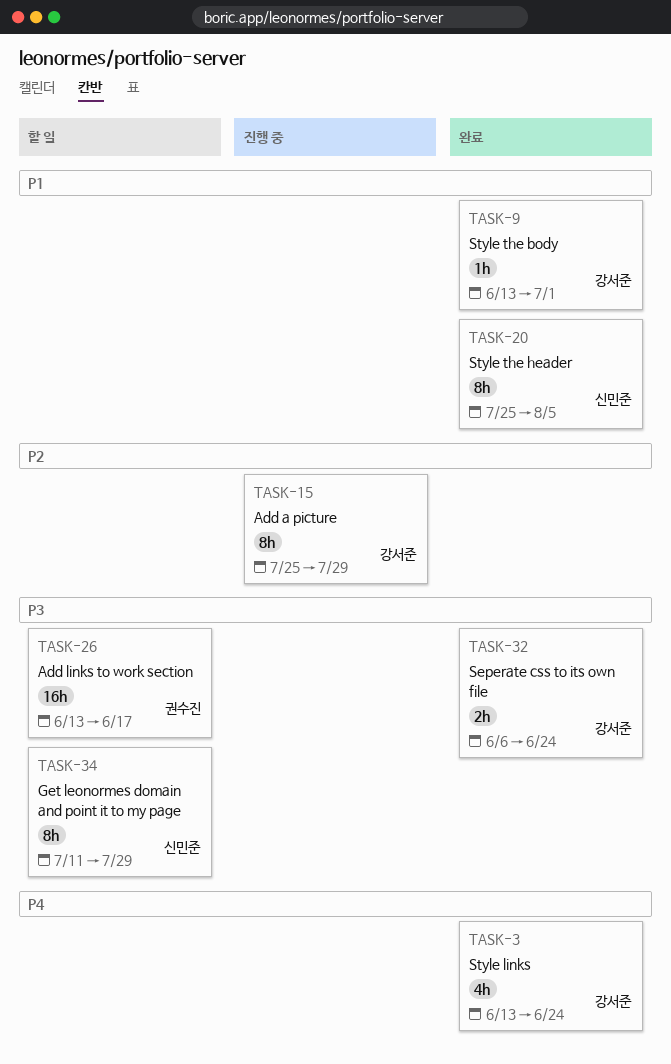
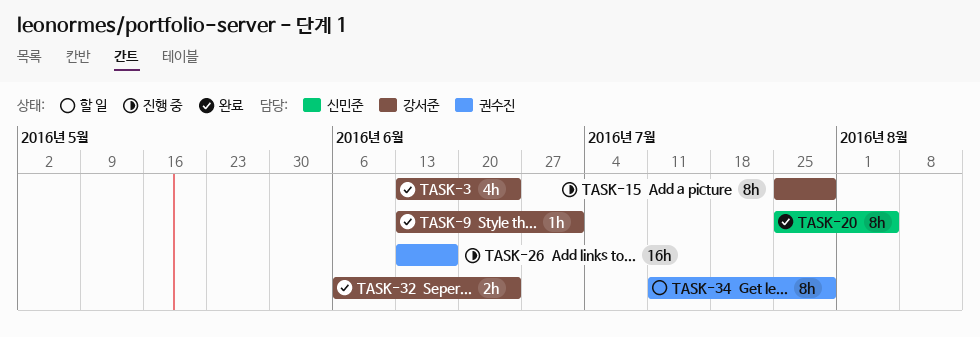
TASK-26, status: 할 일 -> 진행 중
TASK-34, owner: 신민준 -> 권수진

